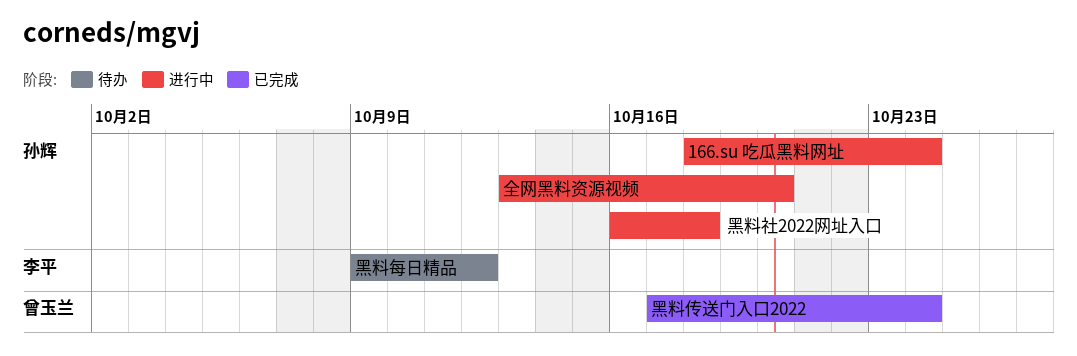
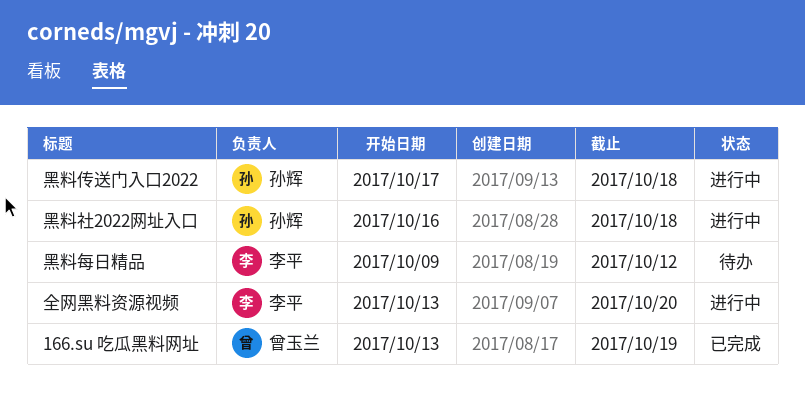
166.su 吃瓜黑料网址, status: 进行中 -> 已完成
166.su 吃瓜黑料网址, owner: 孙辉 -> 曾玉兰
166.su 吃瓜黑料网址, start: Oct 18 -> Oct 13
166.su 吃瓜黑料网址, due: Oct 24 -> Oct 19
全网黑料资源视频, owner: 孙辉 -> 李平
黑料传送门入口2022, status: 已完成 -> 进行中
黑料传送门入口2022, owner: 曾玉兰 -> 孙辉
黑料传送门入口2022, due: Oct 24 -> Oct 18

